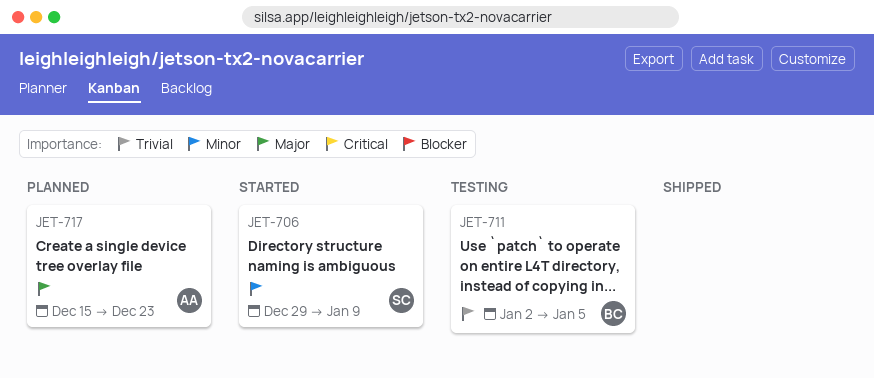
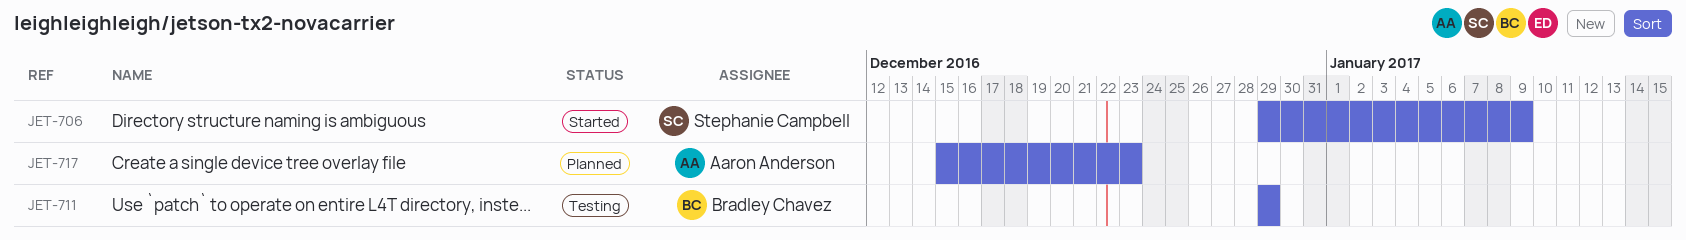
JET-711, start: Jan 2 -> Dec 29
JET-711, due: Jan 5 -> Dec 29

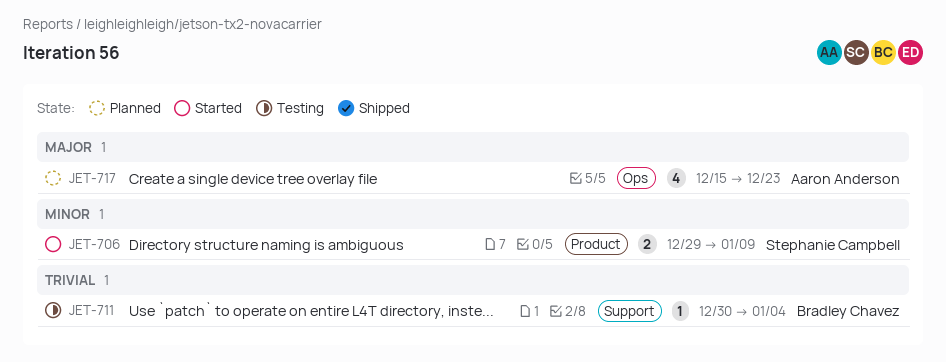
JET-711, start: Dec 29 -> Dec 30
JET-711, due: Dec 29 -> Jan 4

